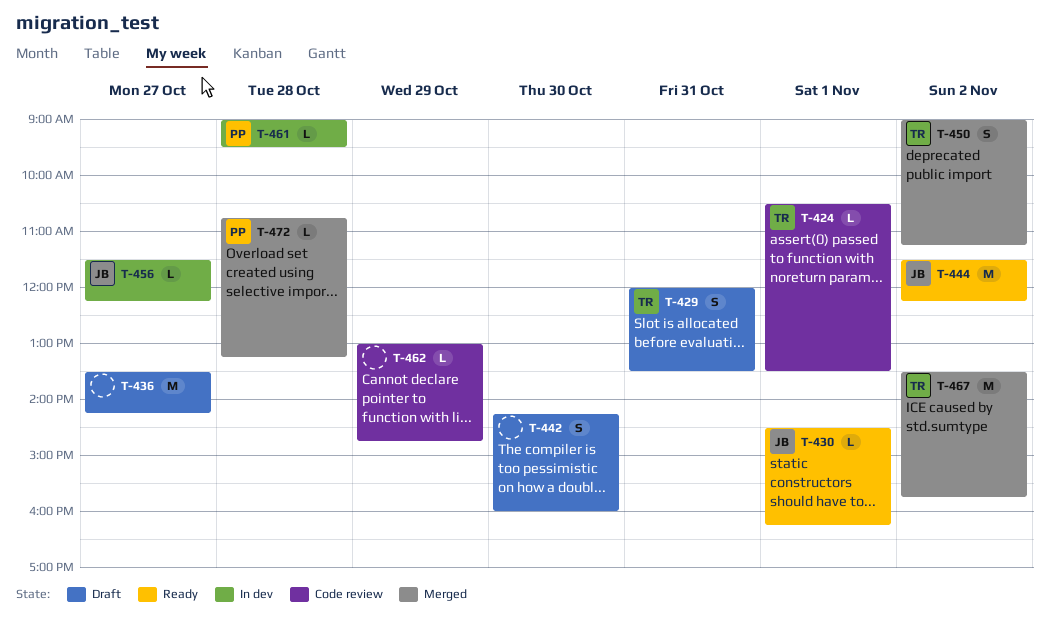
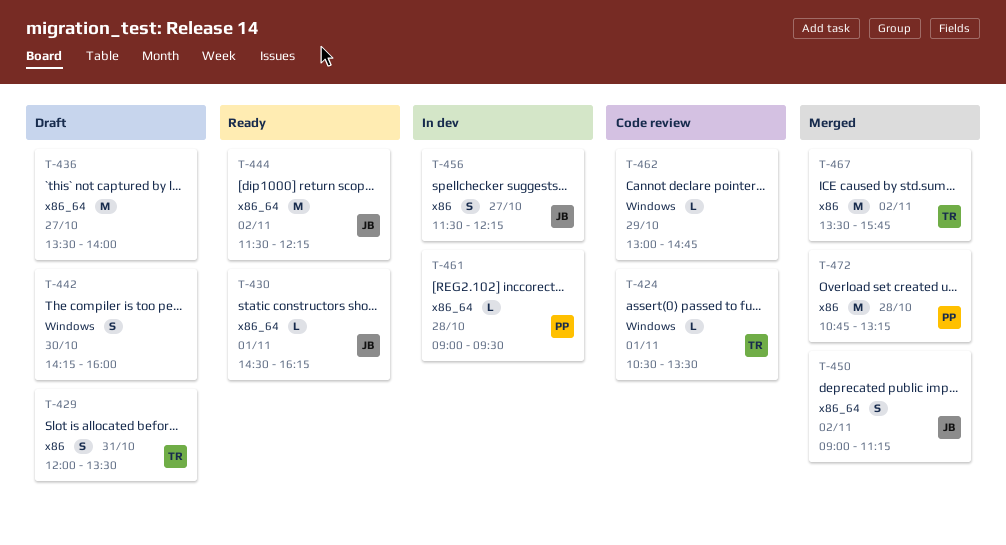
T-436, ends: 14:15 -> 14:00
T-450, owner: TR -> JB
T-456, estimate: L -> S
T-472, estimate: L -> M

